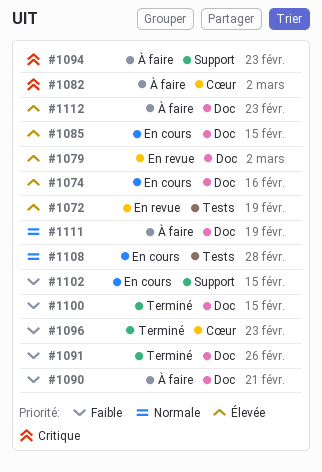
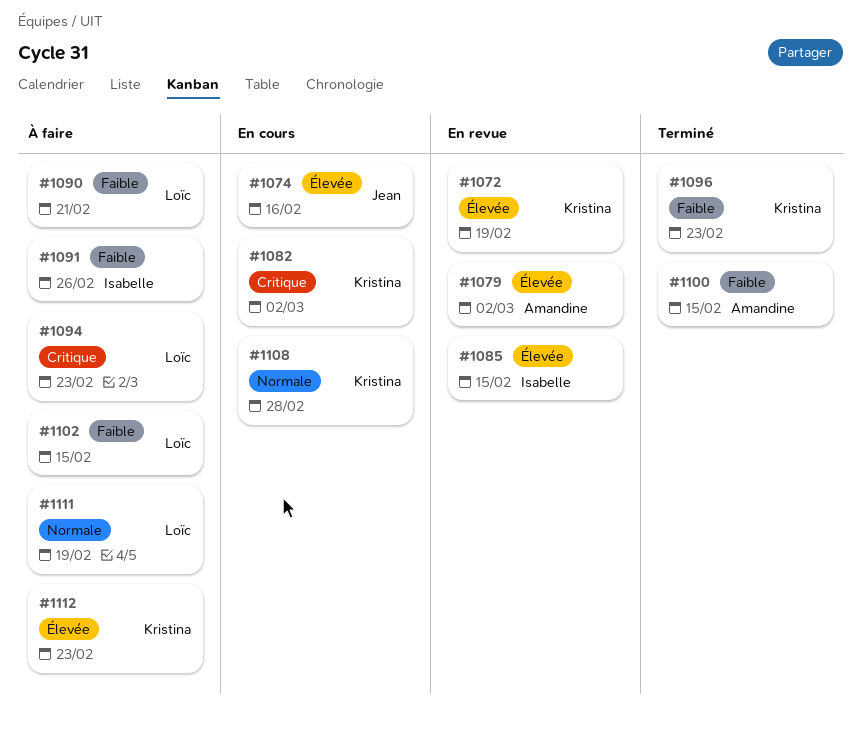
#1082, status: À faire -> En cours
#1085, status: En cours -> En revue
#1091, status: Terminé -> À faire
#1102, status: En cours -> À faire

